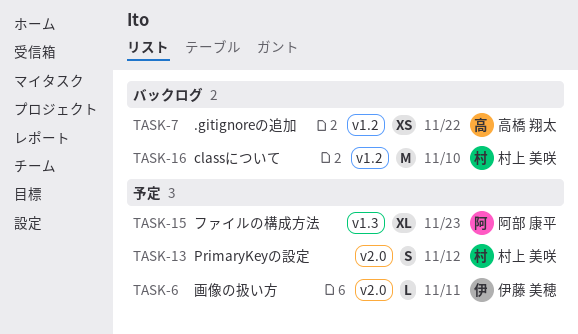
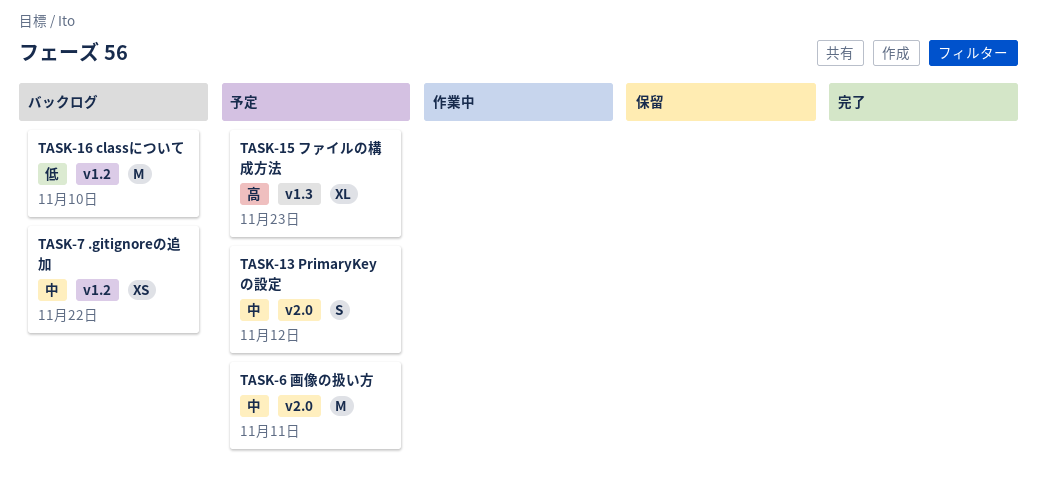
TASK-6, estimate: L -> M

